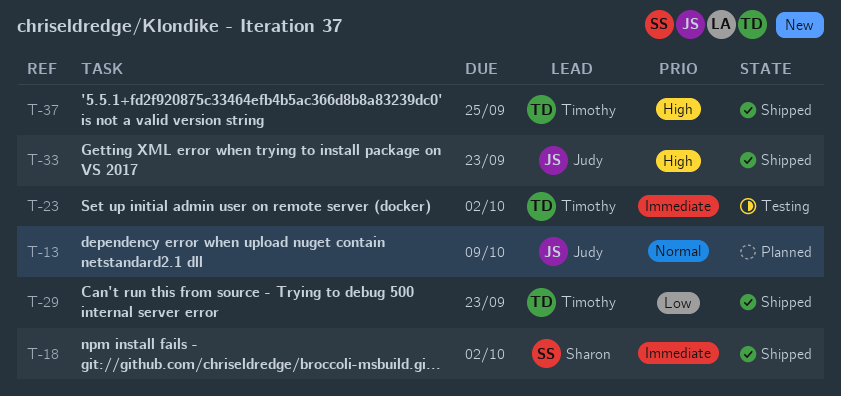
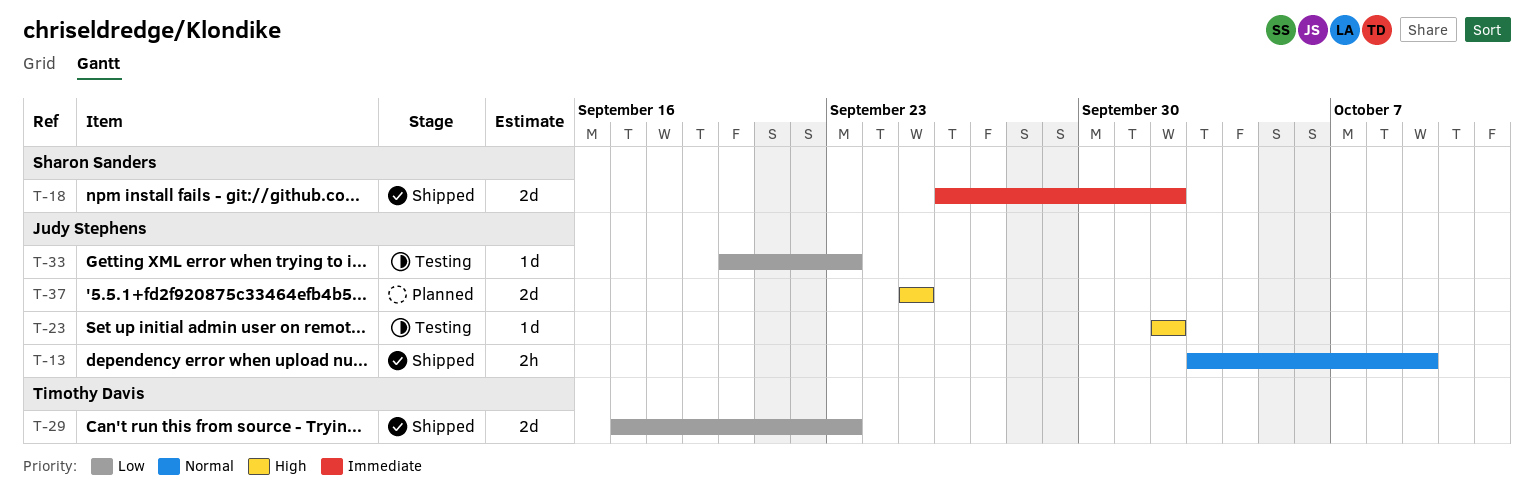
T-13, status: Planned -> Shipped
T-23, owner: Timothy Davis -> Judy Stephens
T-23, priority: Immediate -> High
T-33, status: Shipped -> Testing
T-33, priority: High -> Low
T-37, status: Shipped -> Planned
T-37, owner: Timothy Davis -> Judy Stephens

